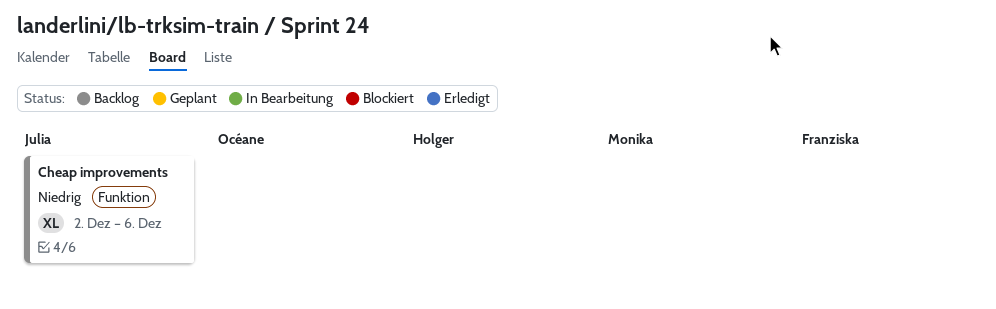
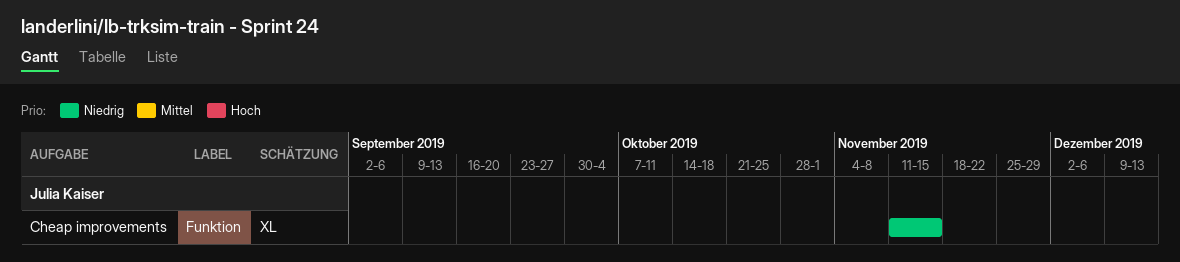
Cheap improvements, start: Dec 2 -> Nov 11
Cheap improvements, due: Dec 6 -> Nov 15

